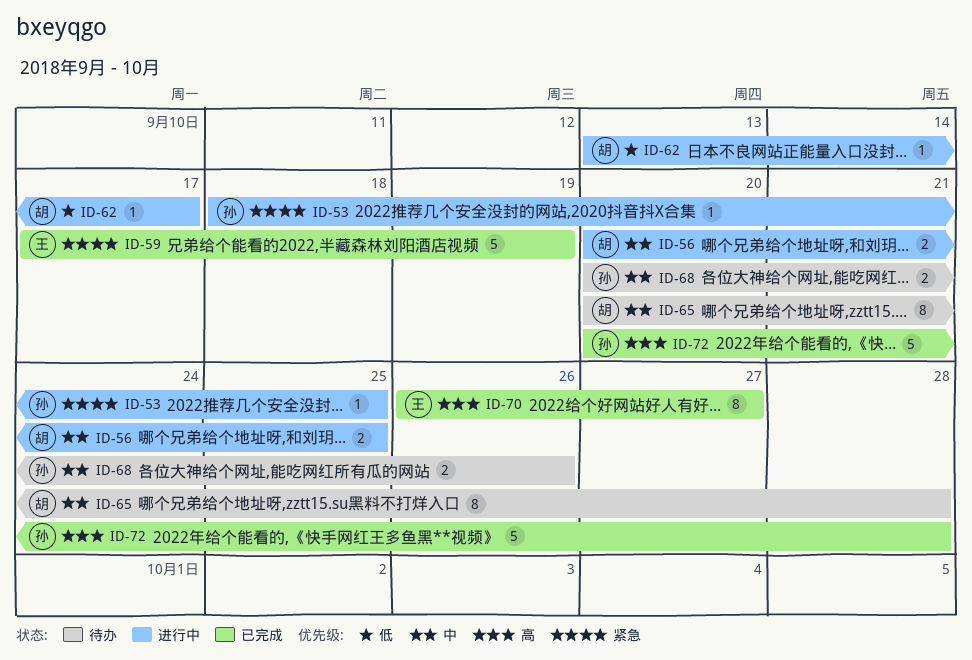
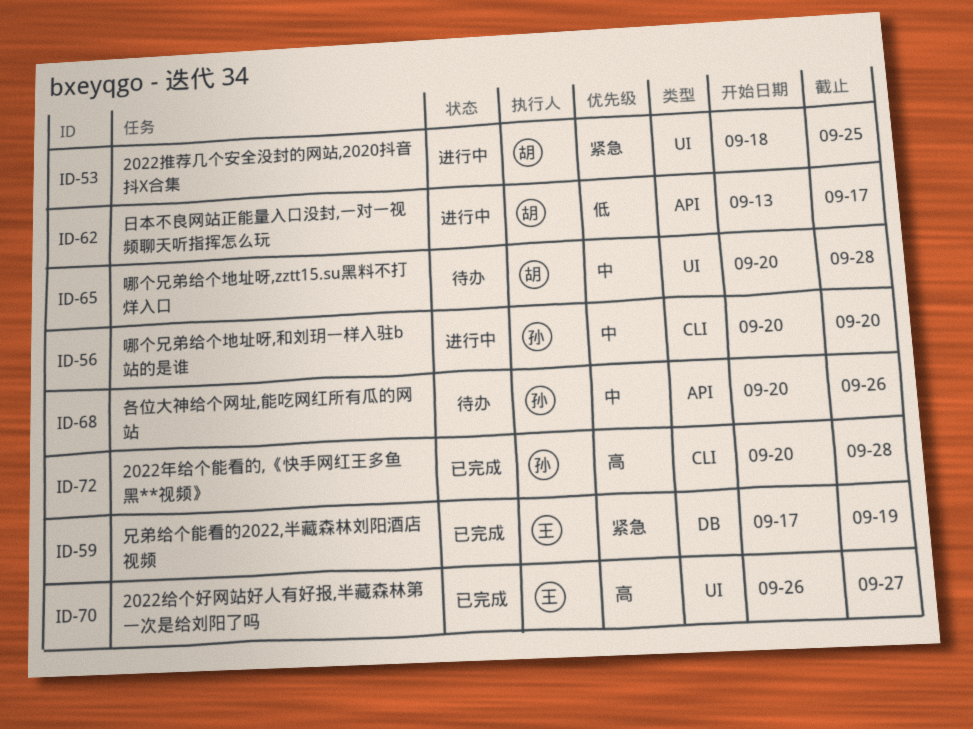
ID-53, owner: 孙 -> 胡
ID-56, owner: 胡 -> 孙
ID-56, due: Sep 25 -> Sep 20

